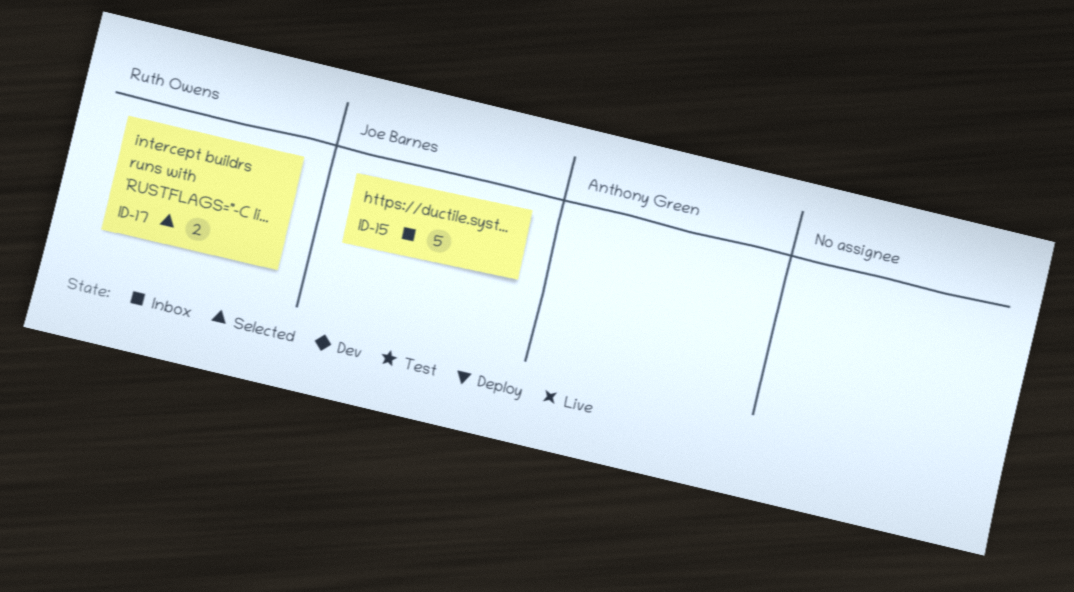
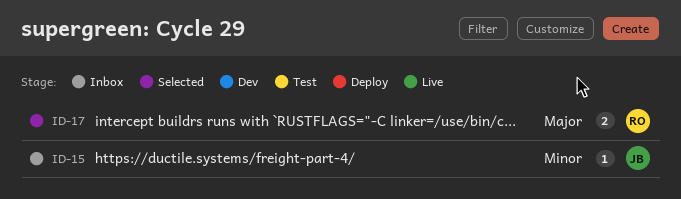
ID-15, estimate: 5 -> 1

